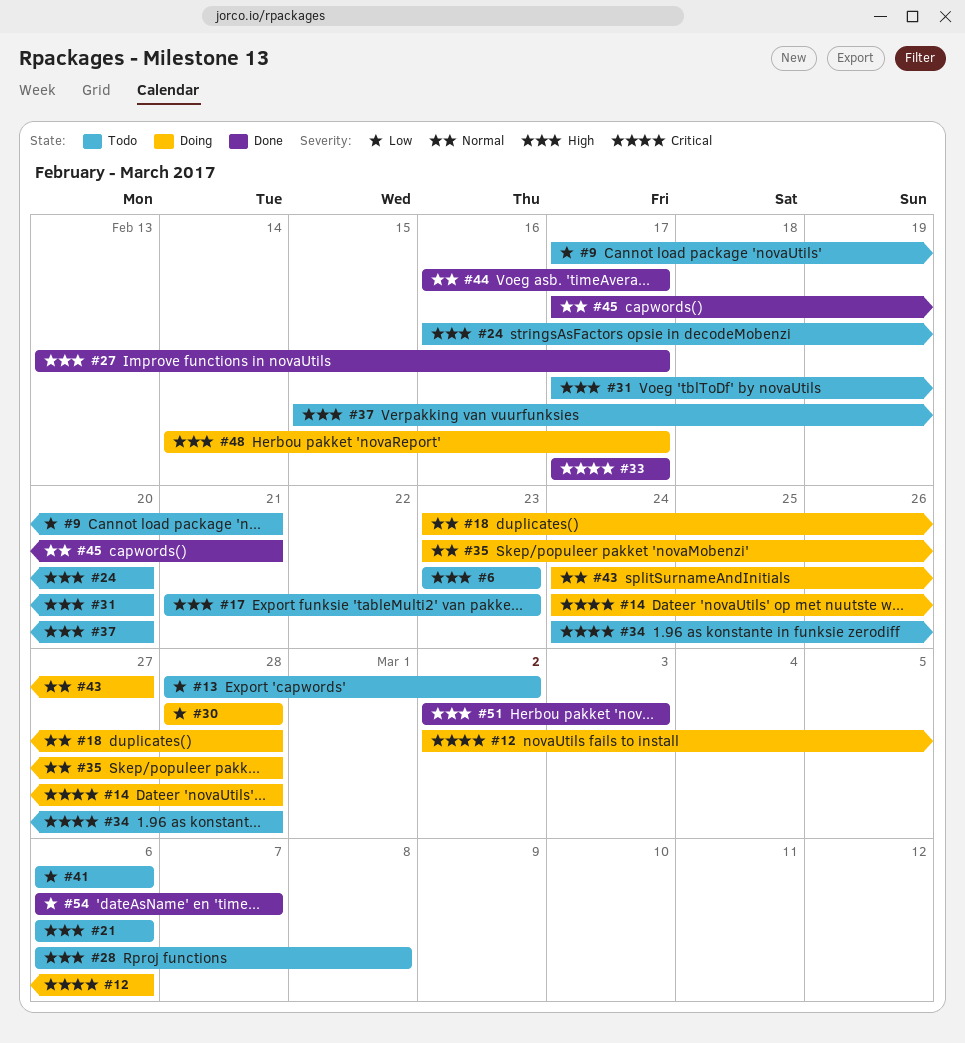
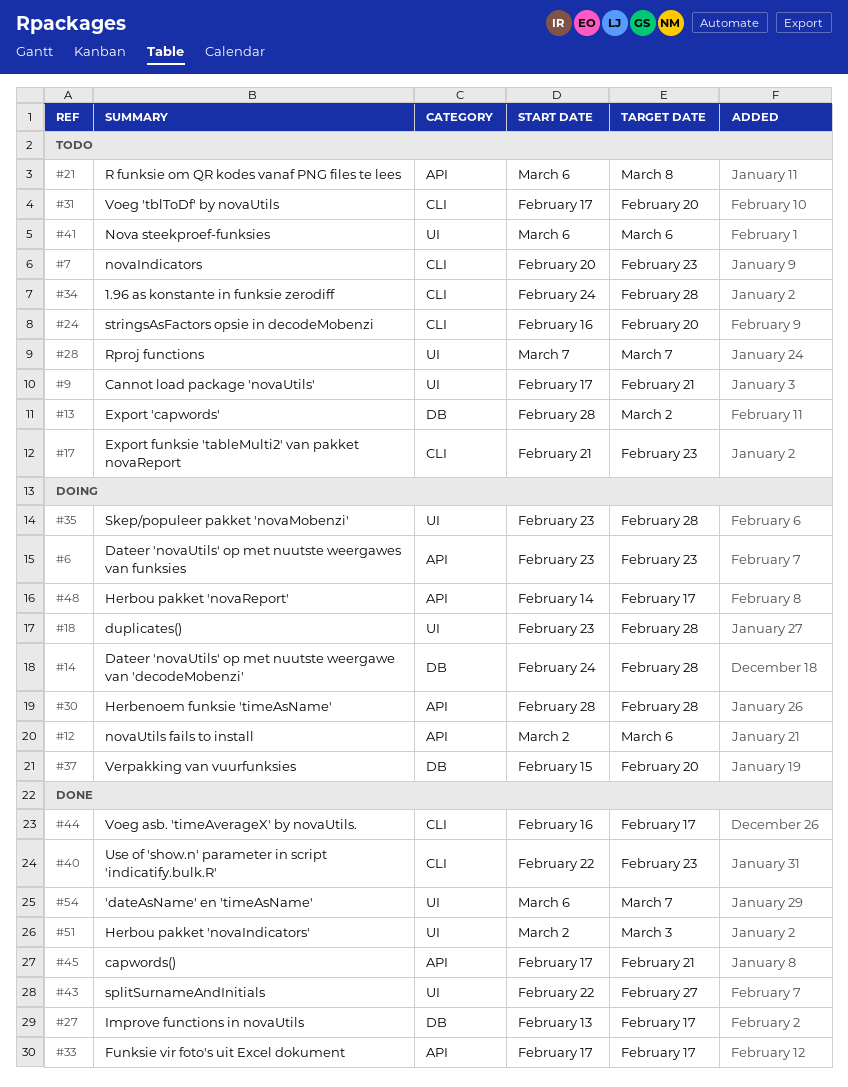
#6, status: Todo -> Doing
#7: none -> present
#21, due: Mar 6 -> Mar 8
#28, start: Mar 6 -> Mar 7
#28, due: Mar 8 -> Mar 7
#37, status: Todo -> Doing
#40: none -> present
#43, status: Doing -> Done
#43, start: Feb 24 -> Feb 22

